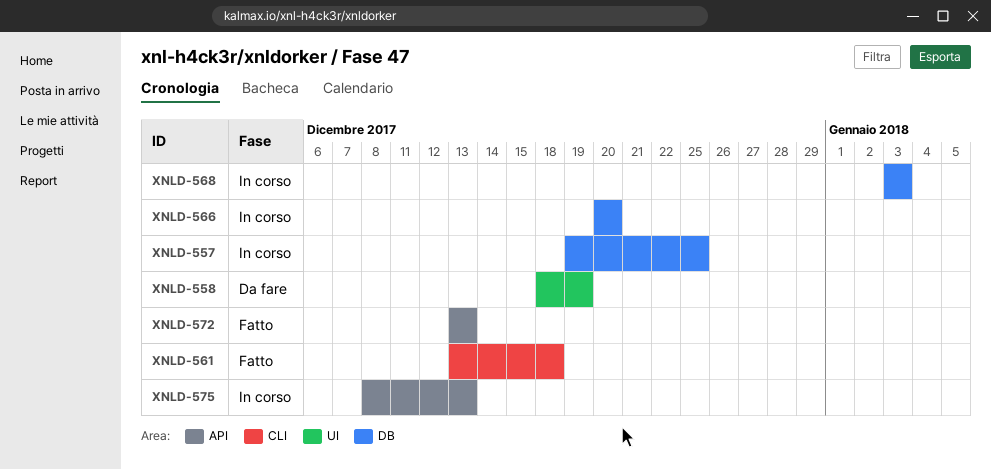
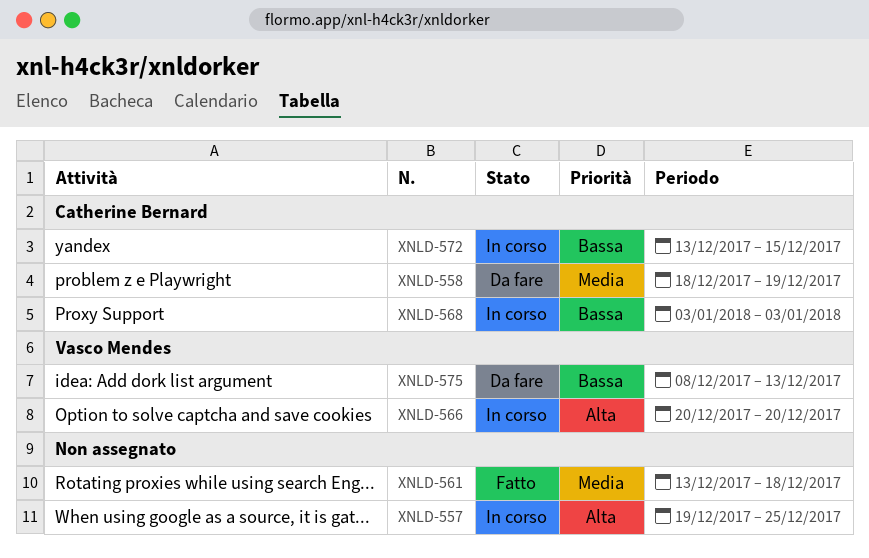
XNLD-572, status: Fatto -> In corso
XNLD-572, due: Dec 13 -> Dec 15
XNLD-575, status: In corso -> Da fare

